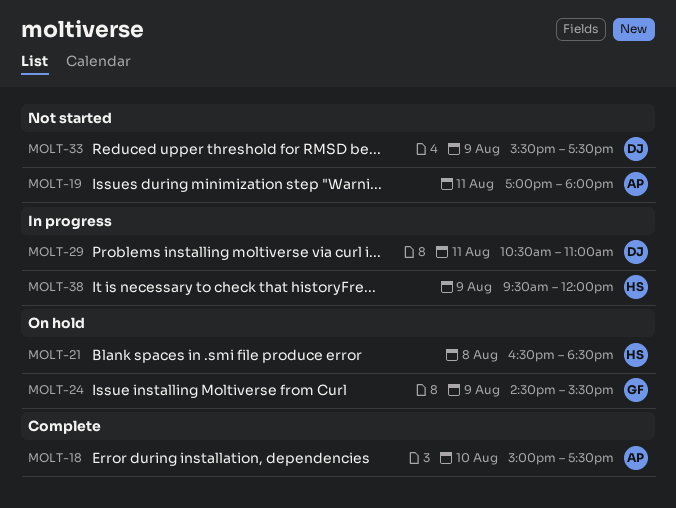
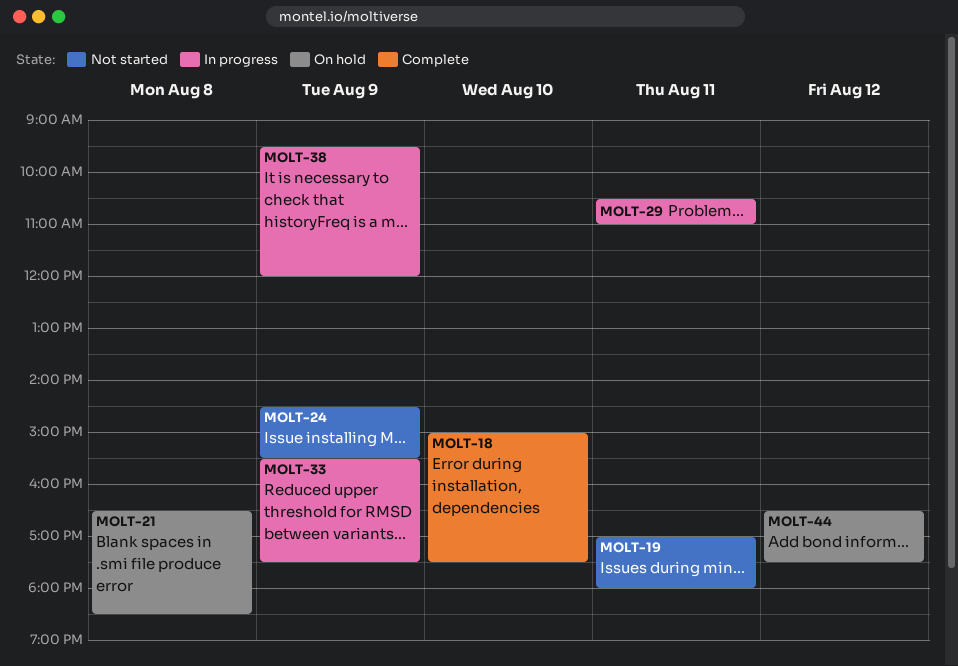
MOLT-24, status: On hold -> Not started
MOLT-33, status: Not started -> In progress
MOLT-44: none -> present

